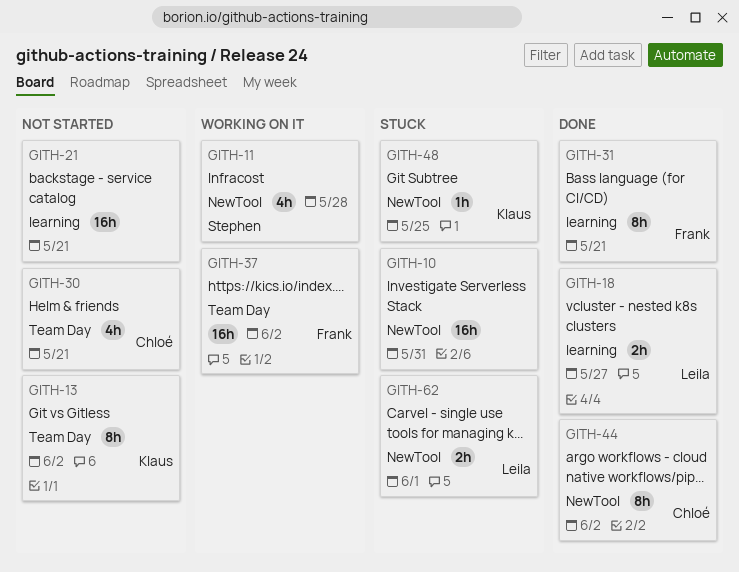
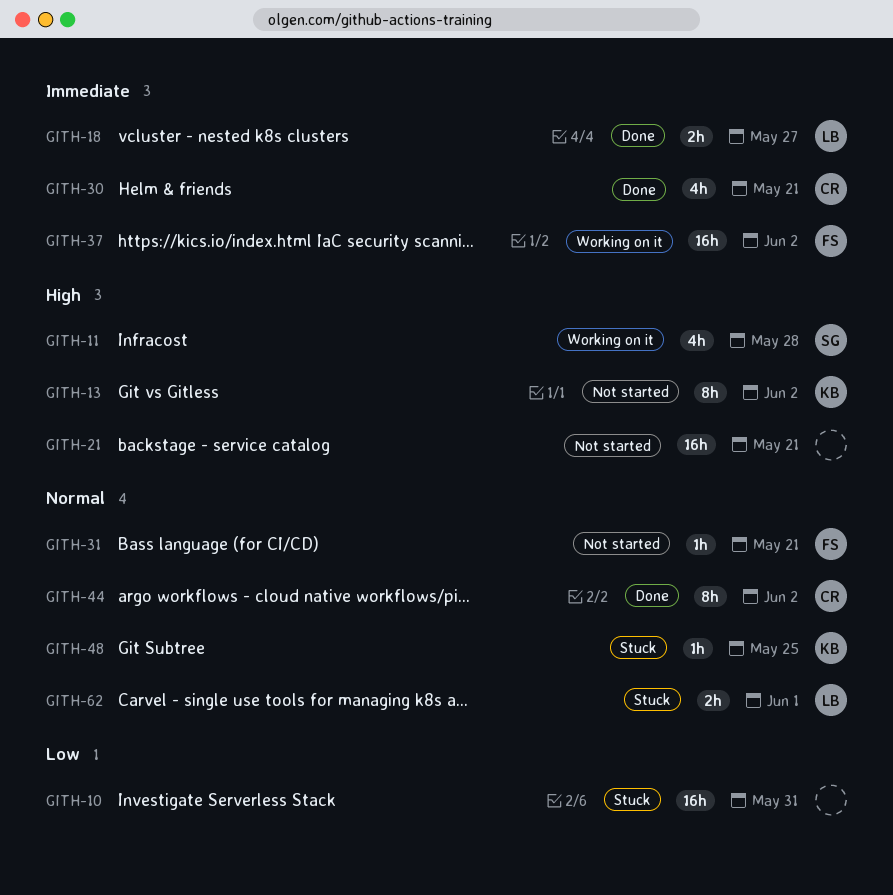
GITH-30, status: Not started -> Done
GITH-31, status: Done -> Not started
GITH-31, estimate: 8h -> 1h

